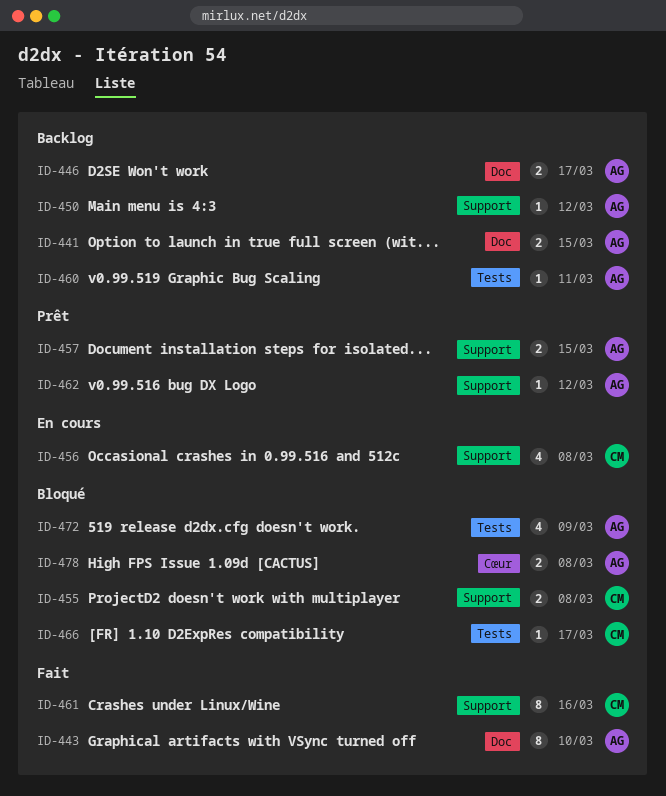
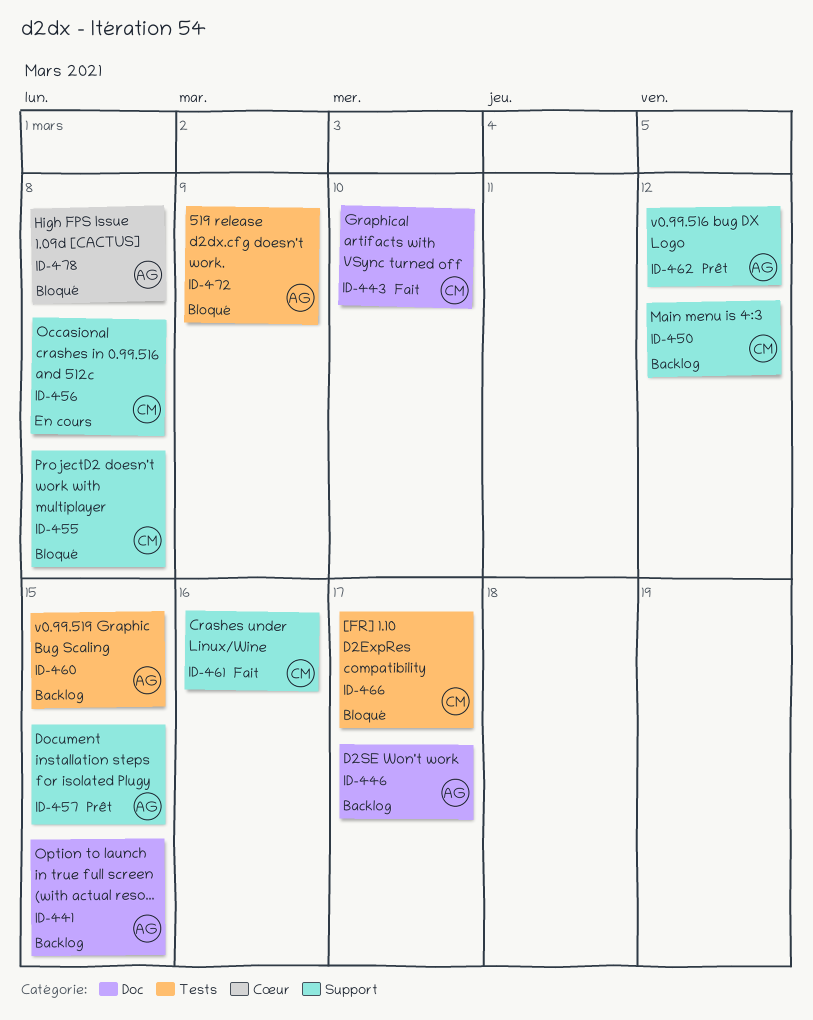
ID-443, owner: AG -> CM
ID-450, owner: AG -> CM
ID-460, due: Mar 11 -> Mar 15

